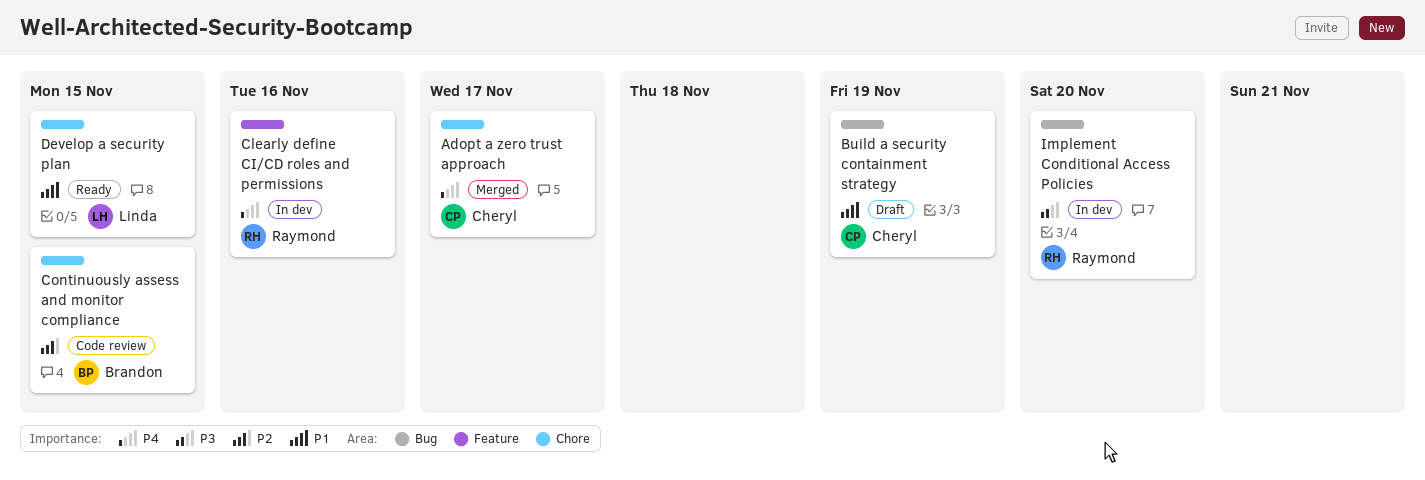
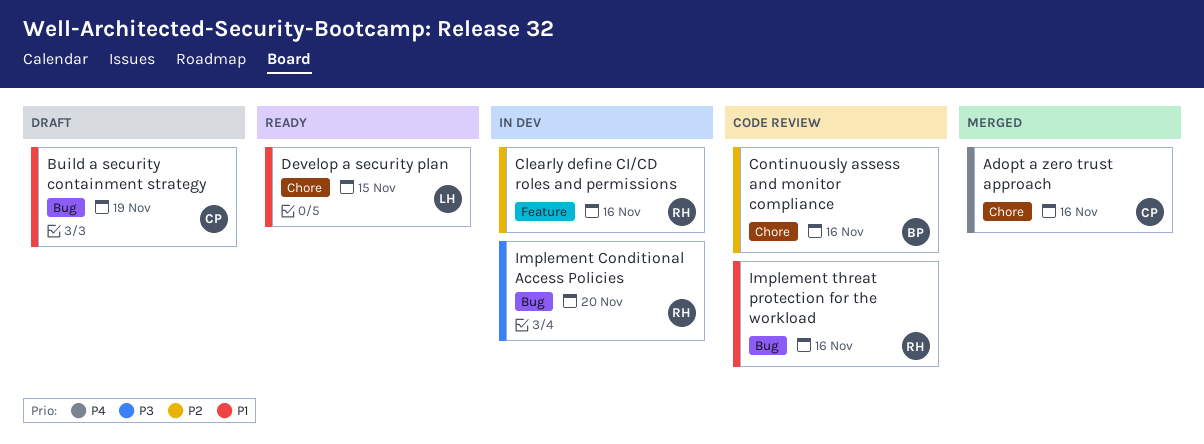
Adopt a zero trust approach, due: Nov 17 -> Nov 16
Clearly define CI/CD roles and permissions, priority: P4 -> P2
Continuously assess and monitor compliance, due: Nov 15 -> Nov 16
Implement threat protection for the workload: none -> present

